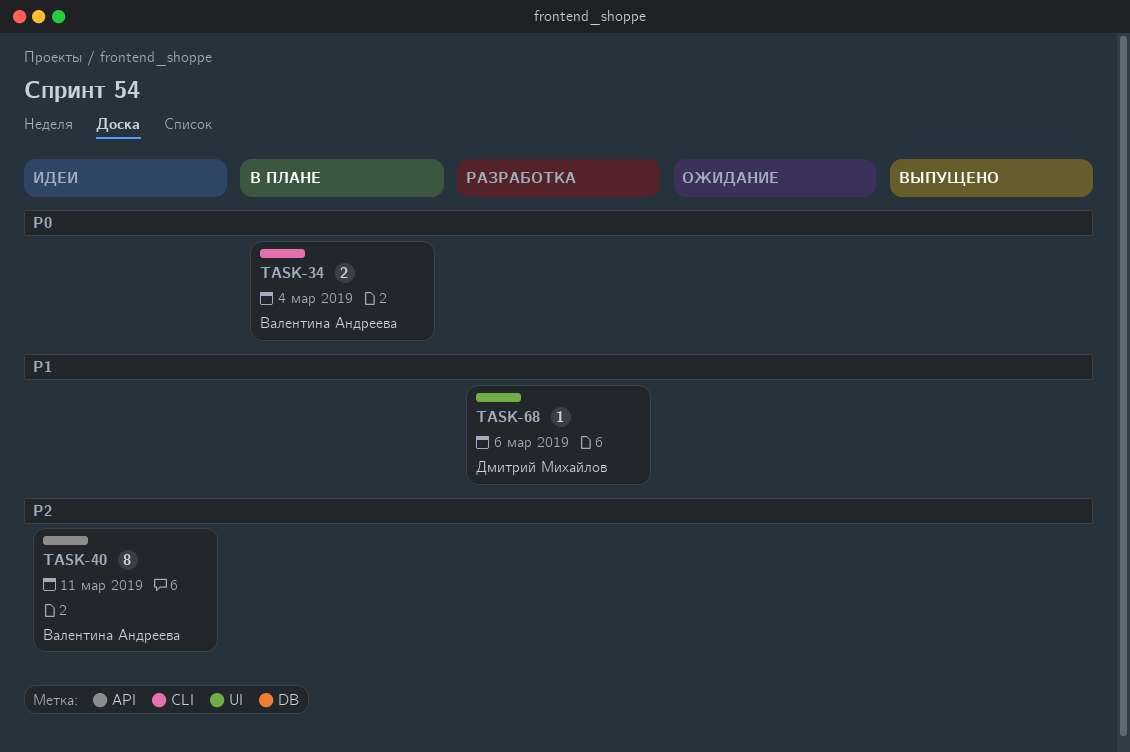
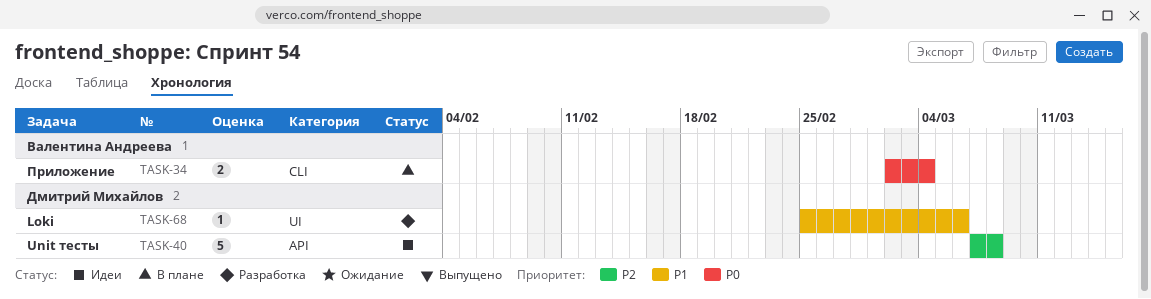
TASK-40, owner: Валентина Андреева -> Дмитрий Михайлов
TASK-40, estimate: 8 -> 5
TASK-40, due: Mar 11 -> Mar 8

